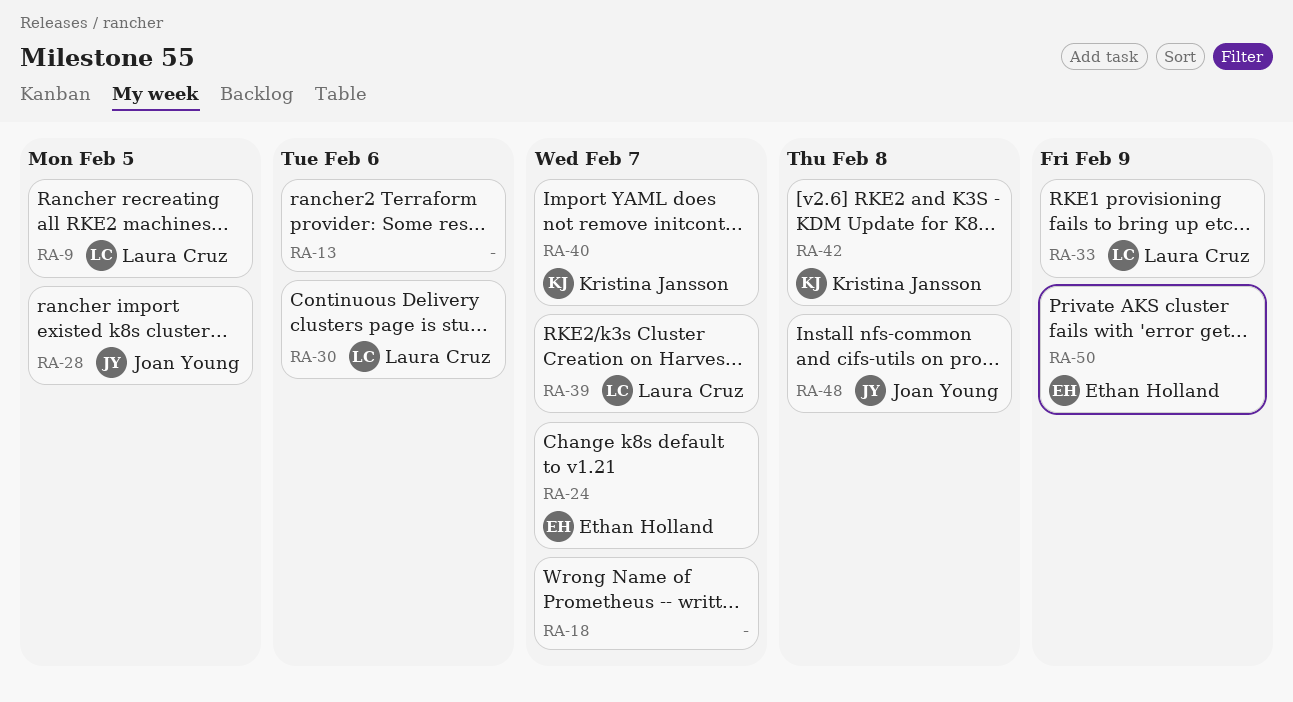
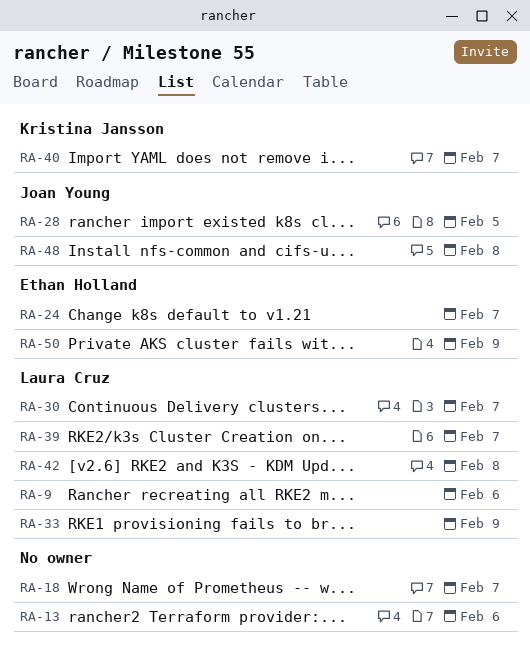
RA-9, due: Feb 5 -> Feb 6
RA-30, due: Feb 6 -> Feb 7
RA-42, owner: Kristina Jansson -> Laura Cruz

